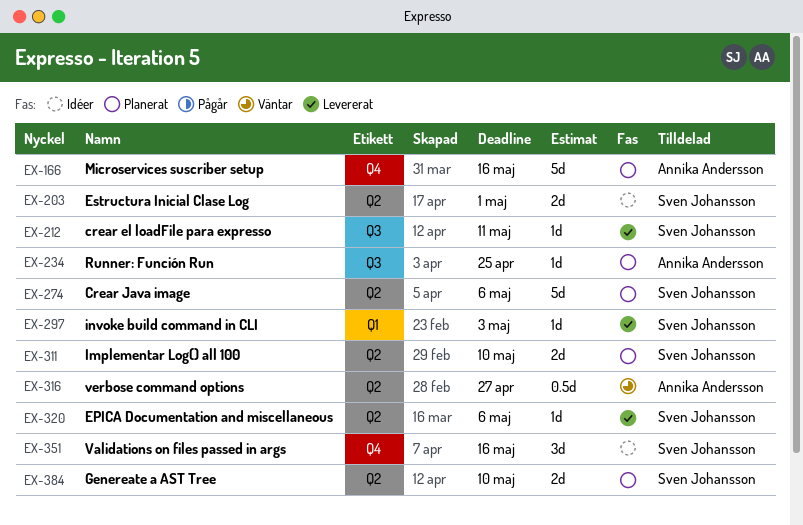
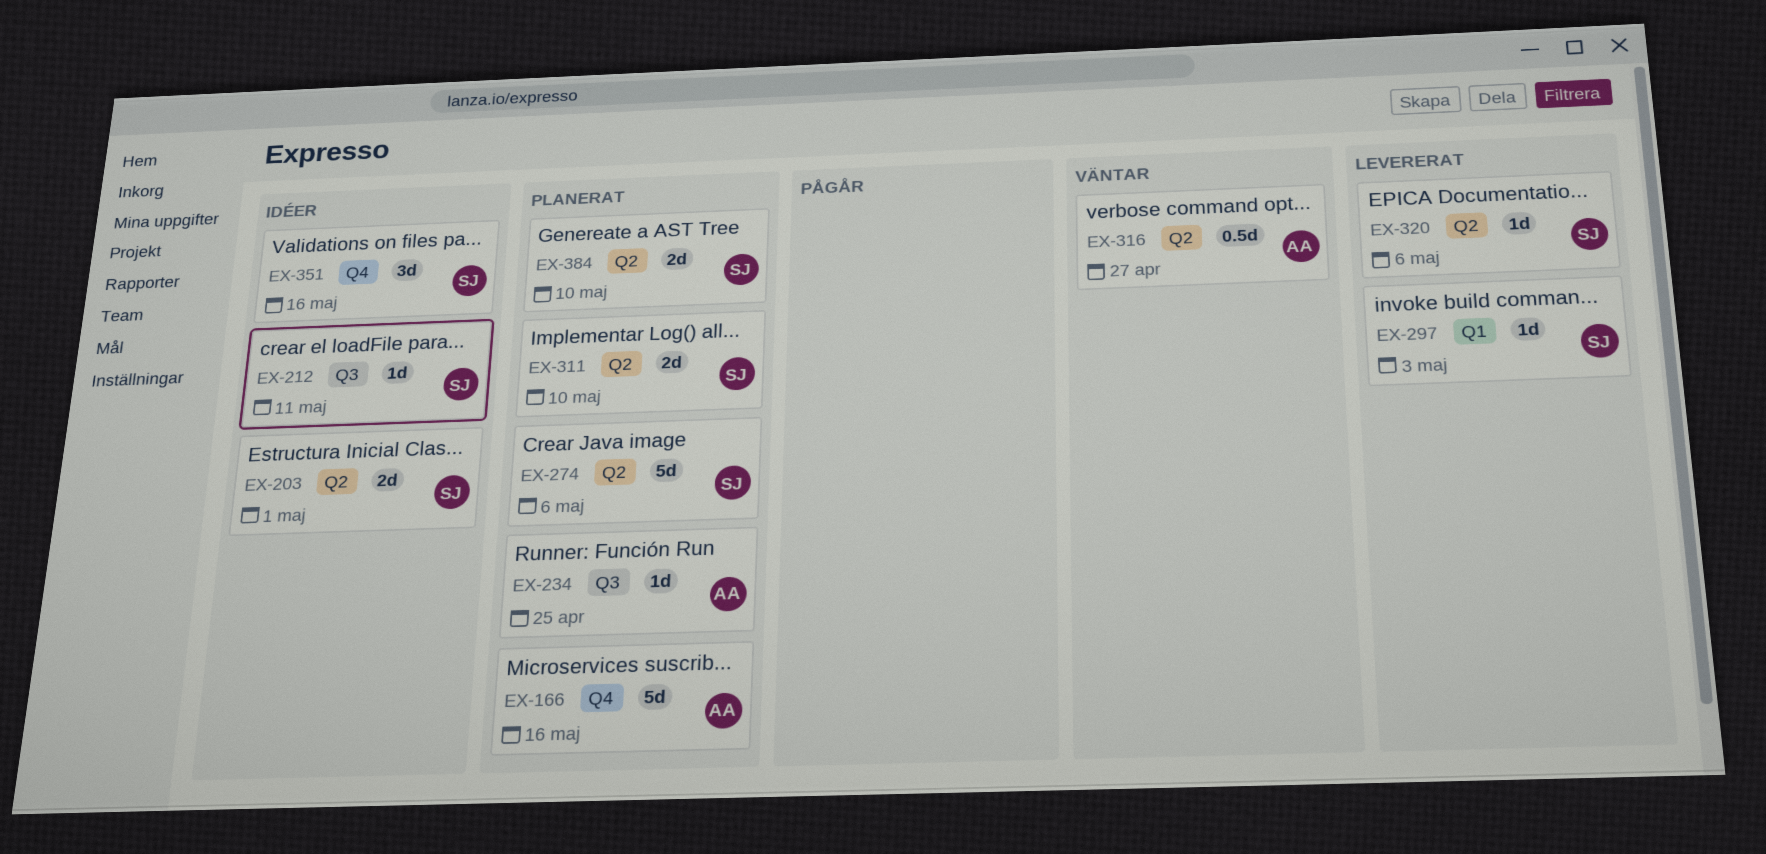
EX-212, status: Levererat -> Idéer

